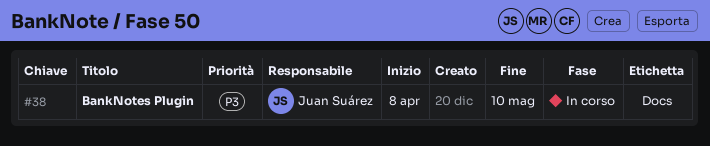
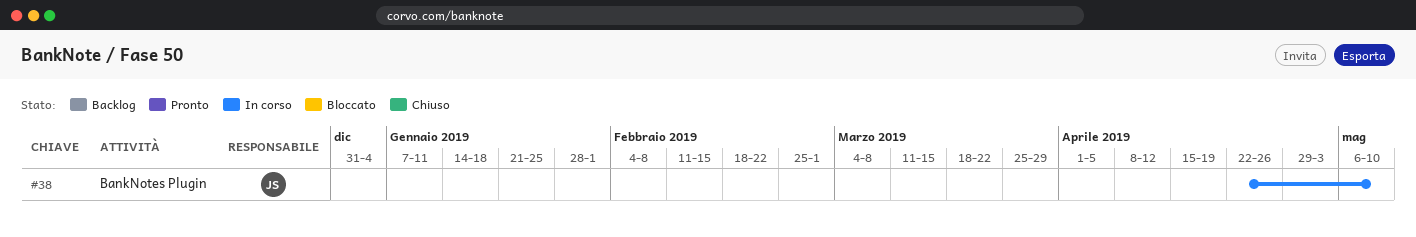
#38, start: Apr 8 -> Apr 22

